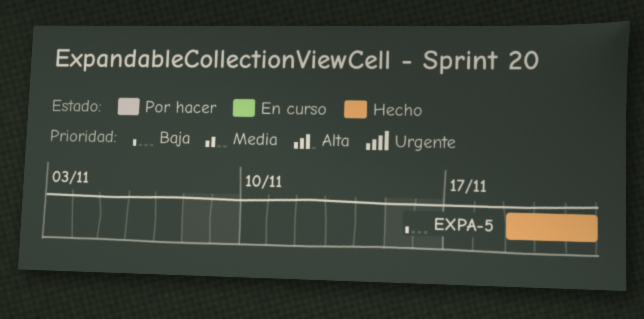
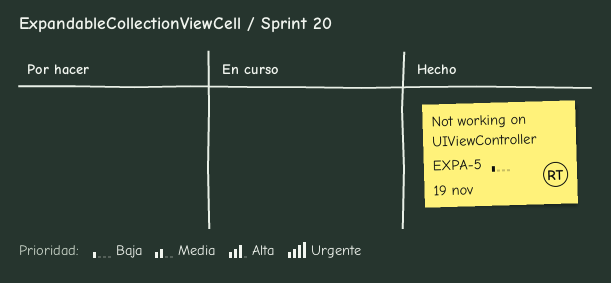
EXPA-5, due: Nov 21 -> Nov 19

